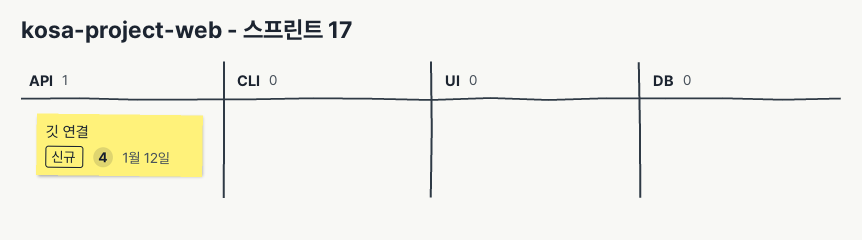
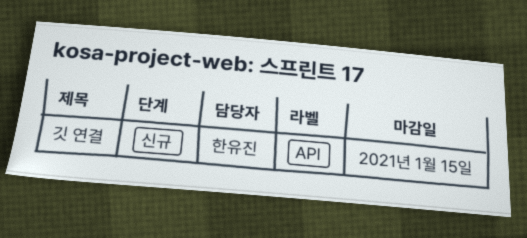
깃 연결, due: Jan 12 -> Jan 15

